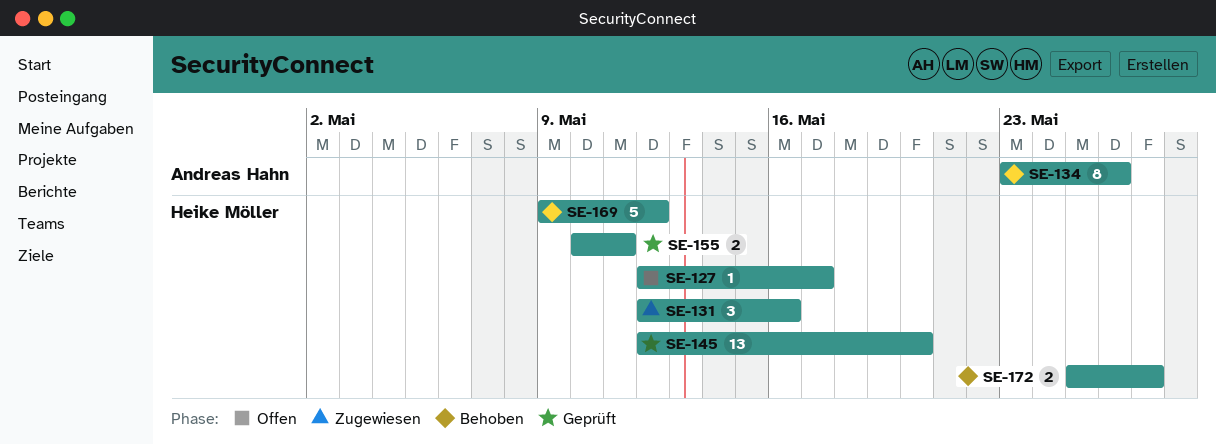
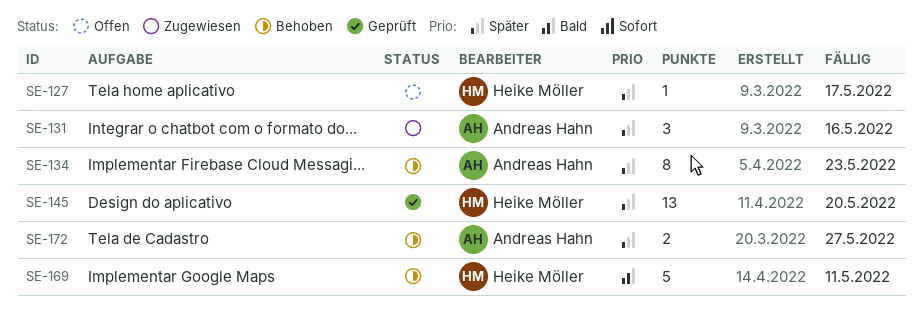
SE-131, owner: Heike Möller -> Andreas Hahn
SE-134, due: May 26 -> May 23
SE-155: present -> none
SE-169, due: May 12 -> May 11
SE-172, owner: Heike Möller -> Andreas Hahn

